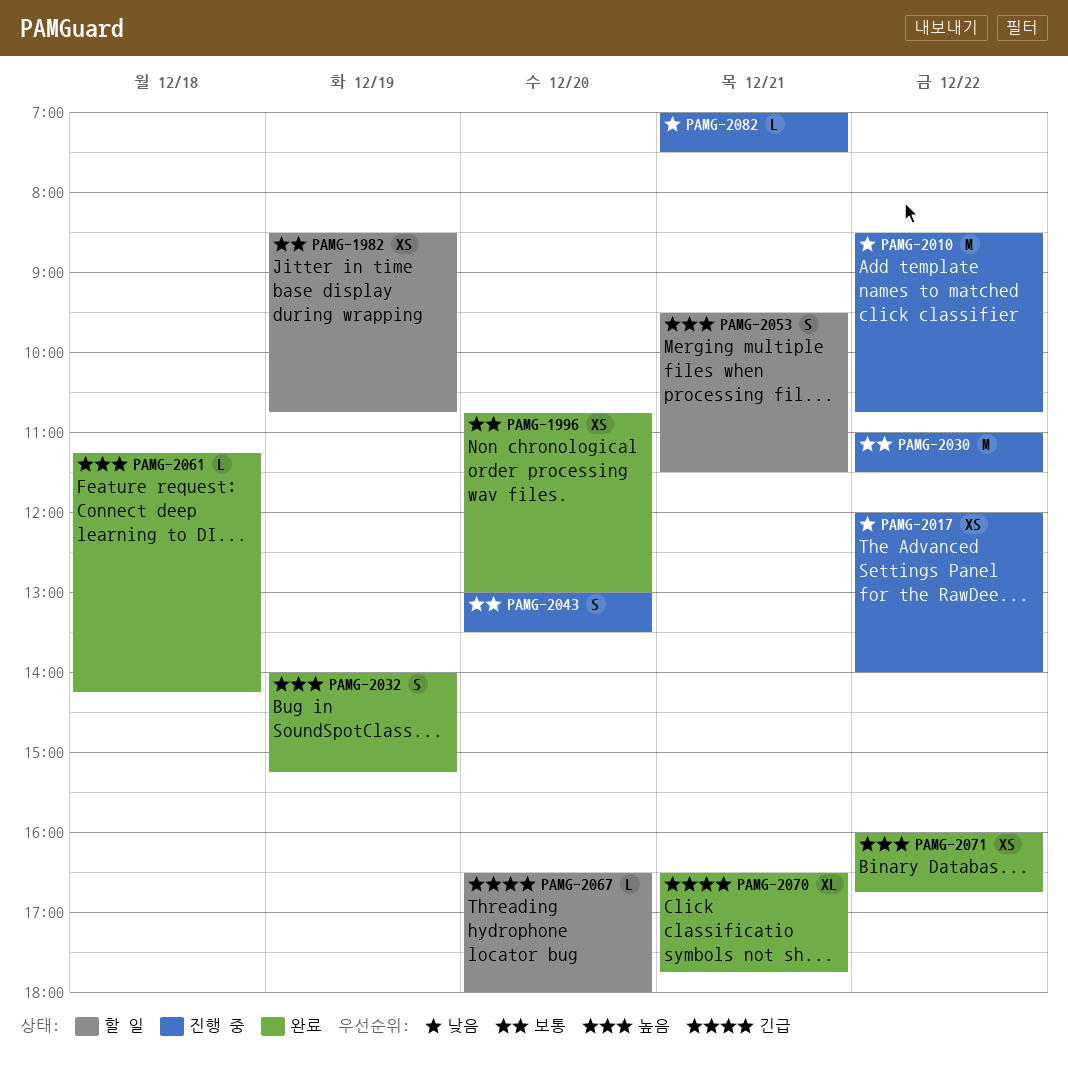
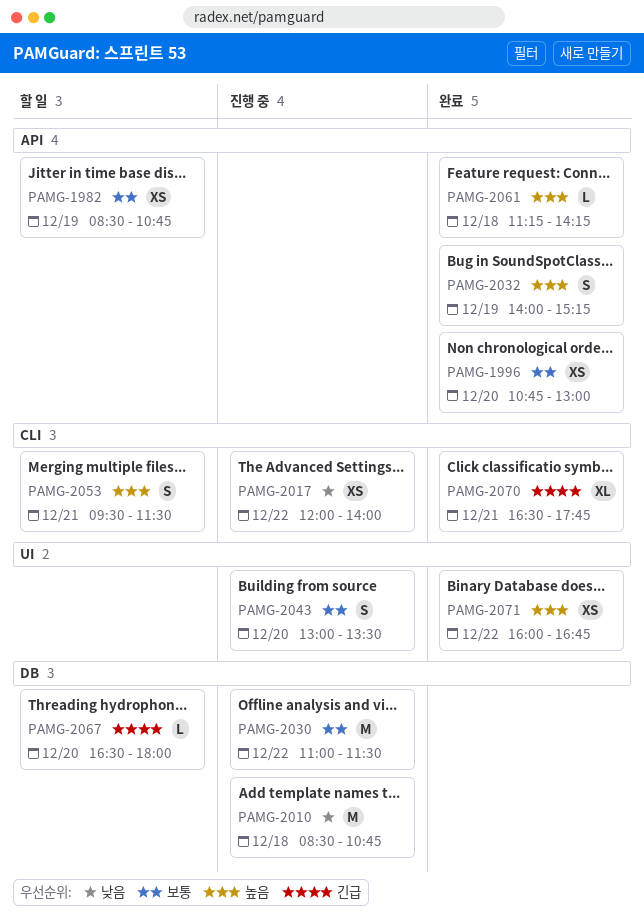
PAMG-2010, day: Dec 22 -> Dec 18
PAMG-2082: present -> none

